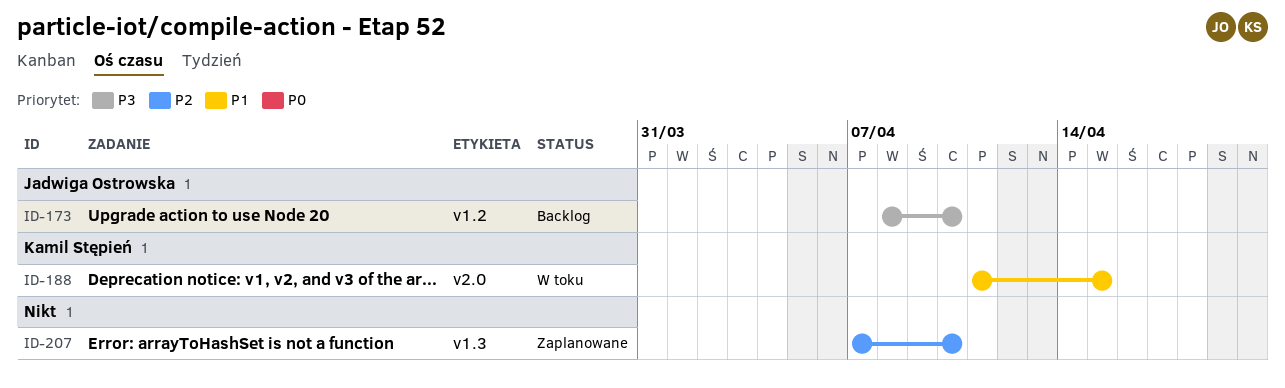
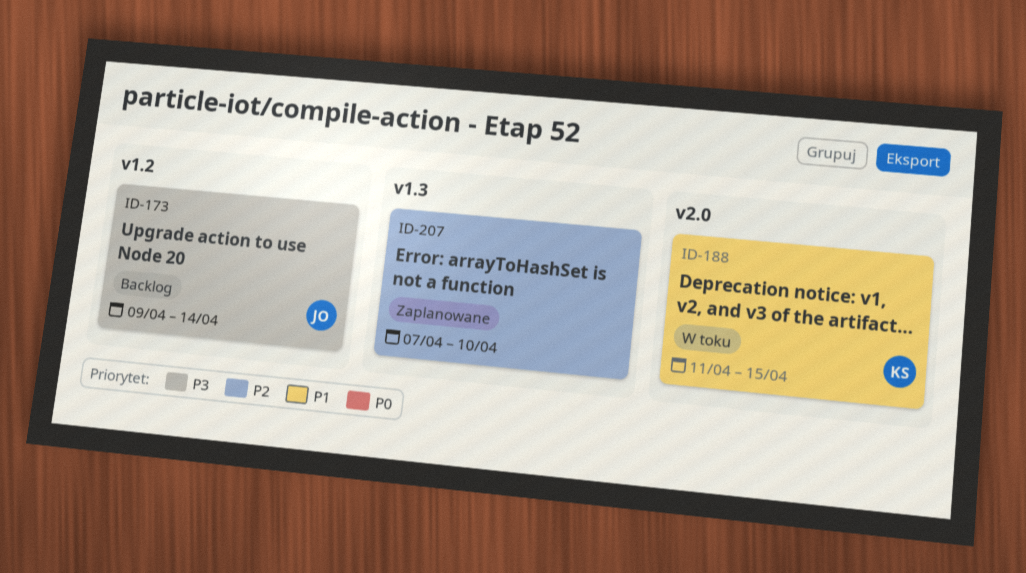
ID-173, start: Apr 8 -> Apr 9
ID-173, due: Apr 10 -> Apr 14

